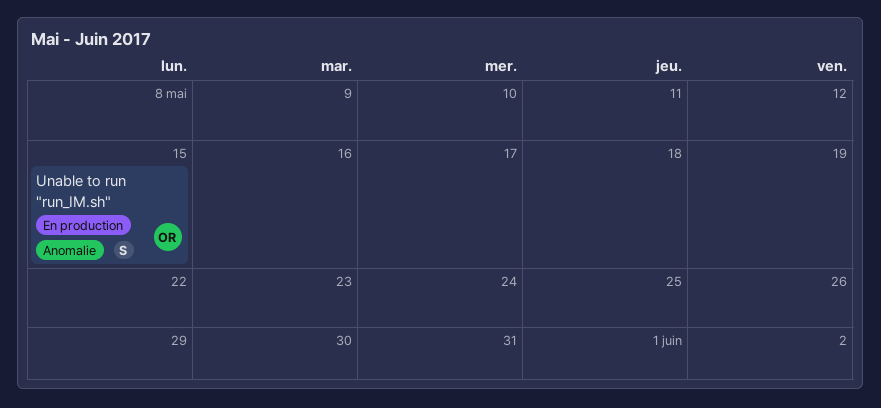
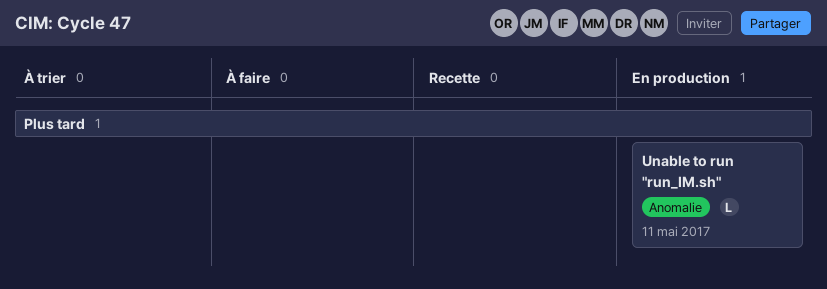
Unable to run "run_IM.sh", estimate: S -> L
Unable to run "run_IM.sh", due: May 15 -> May 11

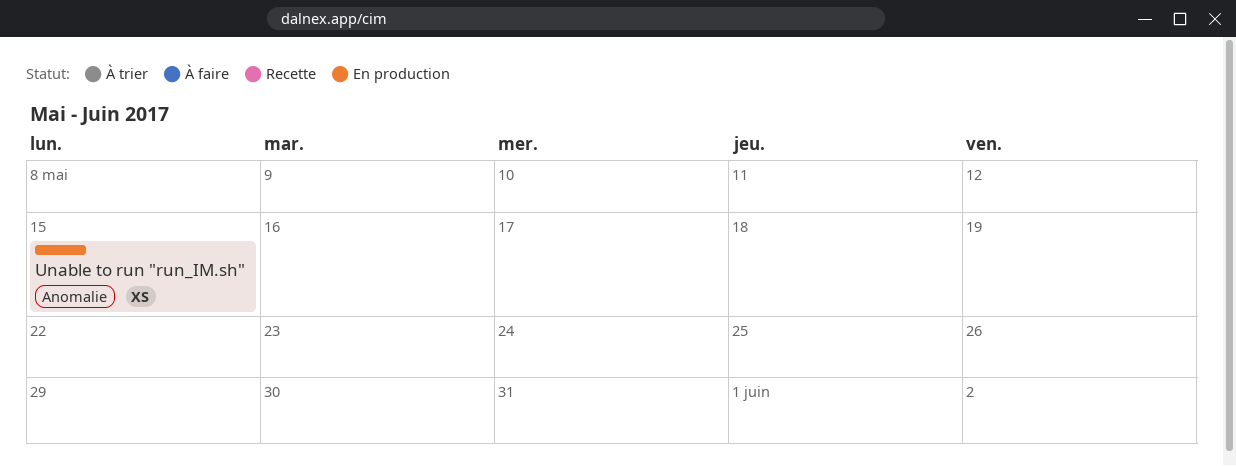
Unable to run "run_IM.sh", estimate: L -> XS
Unable to run "run_IM.sh", due: May 11 -> May 15

